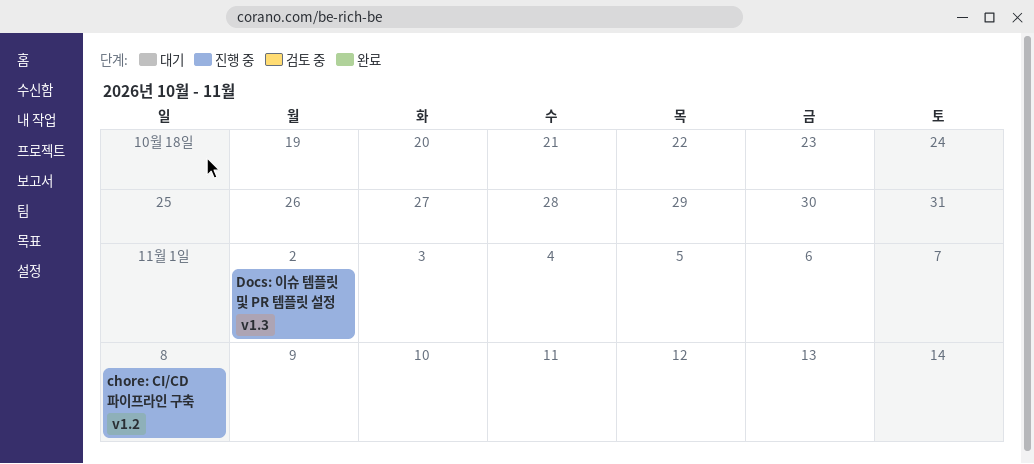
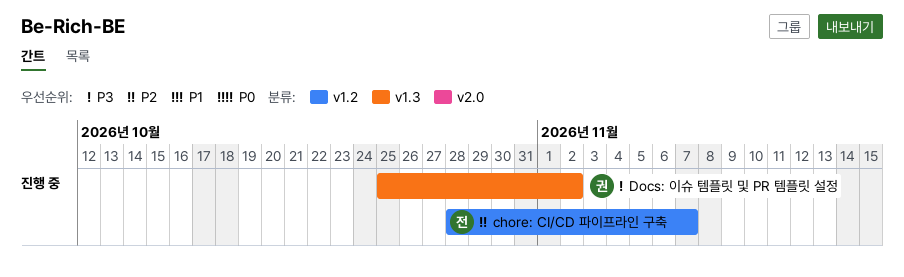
chore: CI/CD 파이프라인 구축, due: Nov 8 -> Nov 7

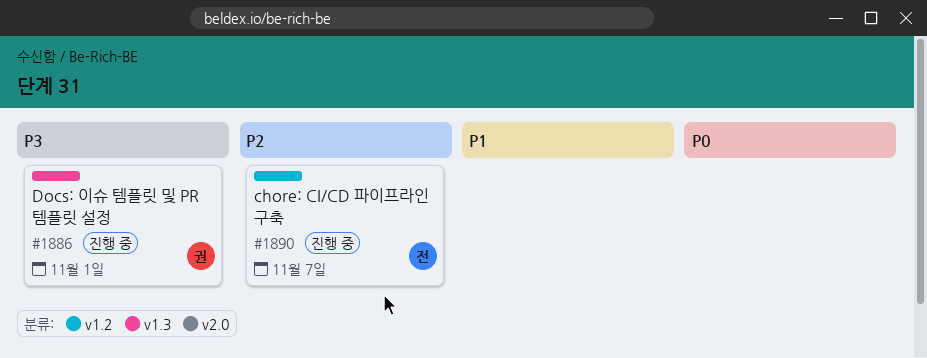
Docs: 이슈 템플릿 및 PR 템플릿 설정, due: Nov 2 -> Nov 1

